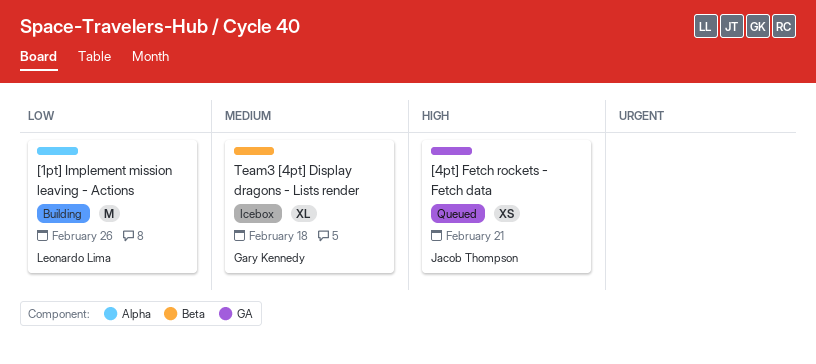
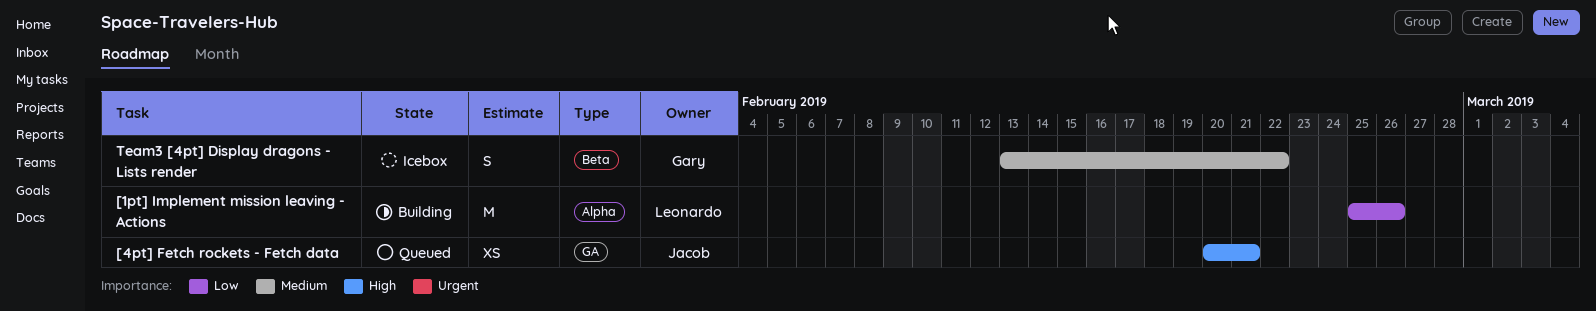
Team3 [4pt] Display dragons - Lists render, estimate: XL -> S
Team3 [4pt] Display dragons - Lists render, due: Feb 18 -> Feb 22

